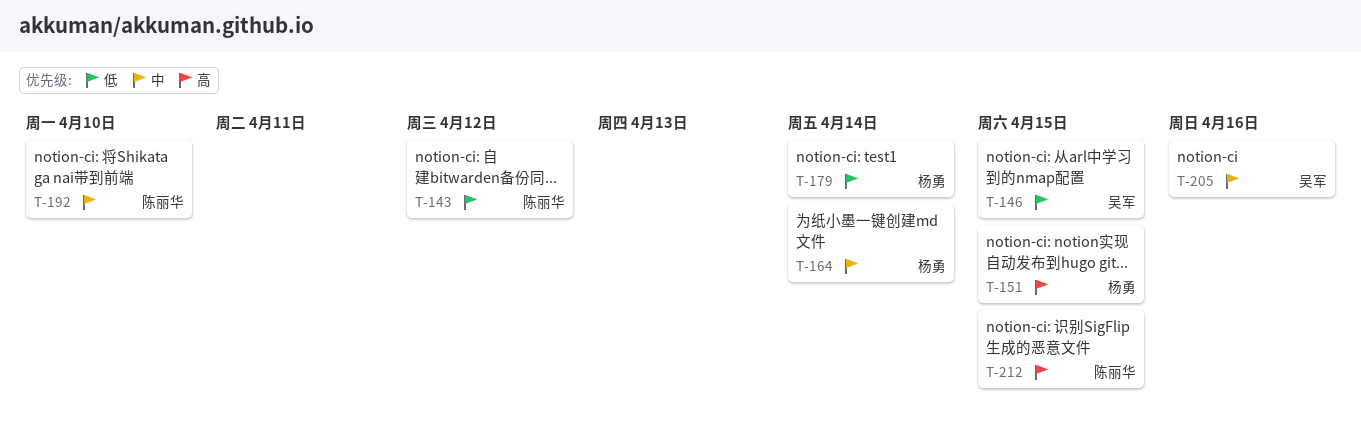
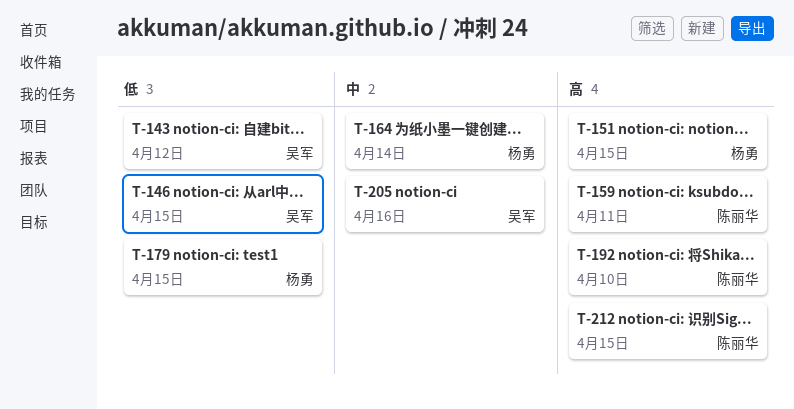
T-143, owner: 陈丽华 -> 吴军
T-159: none -> present
T-179, due: Apr 14 -> Apr 15
T-192, priority: 中 -> 高

